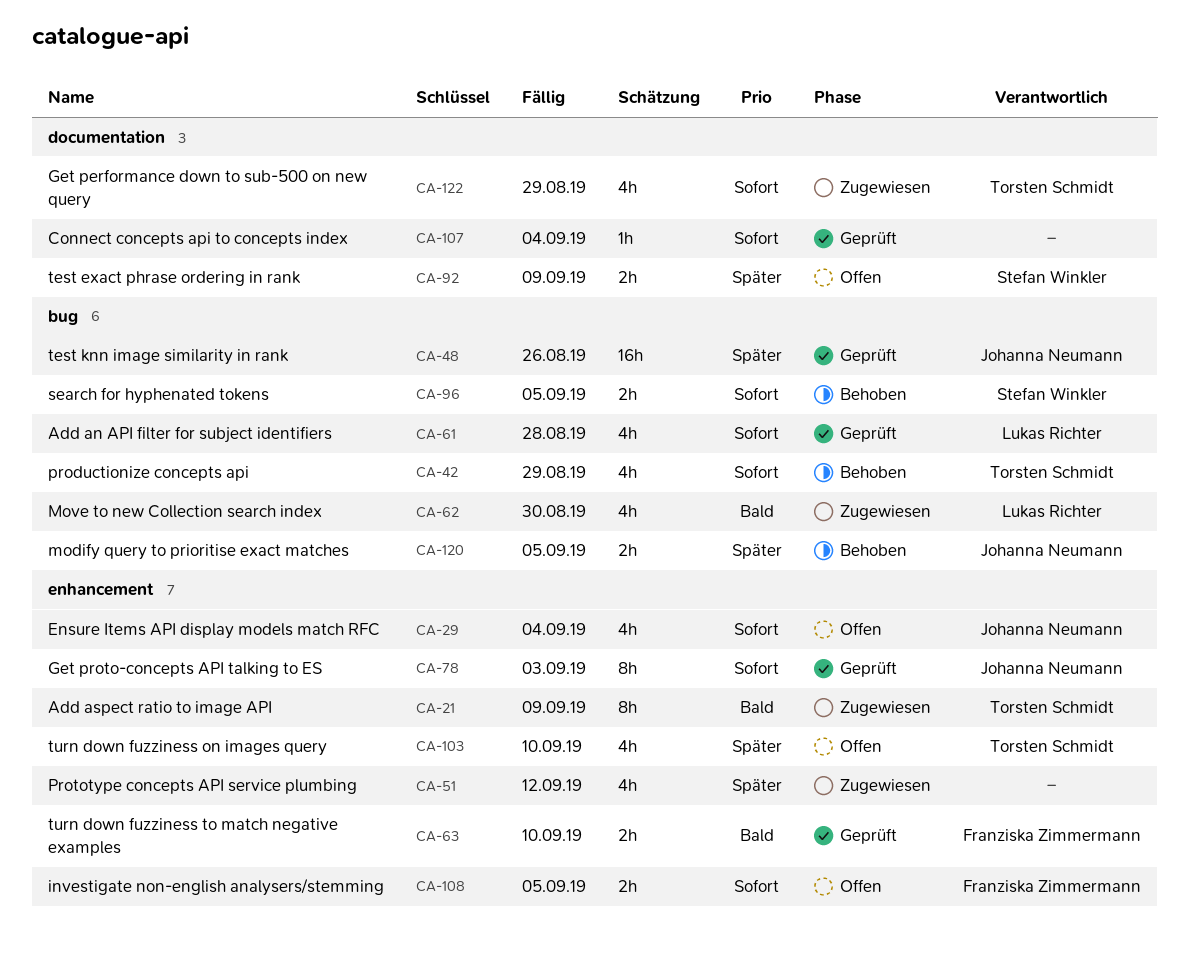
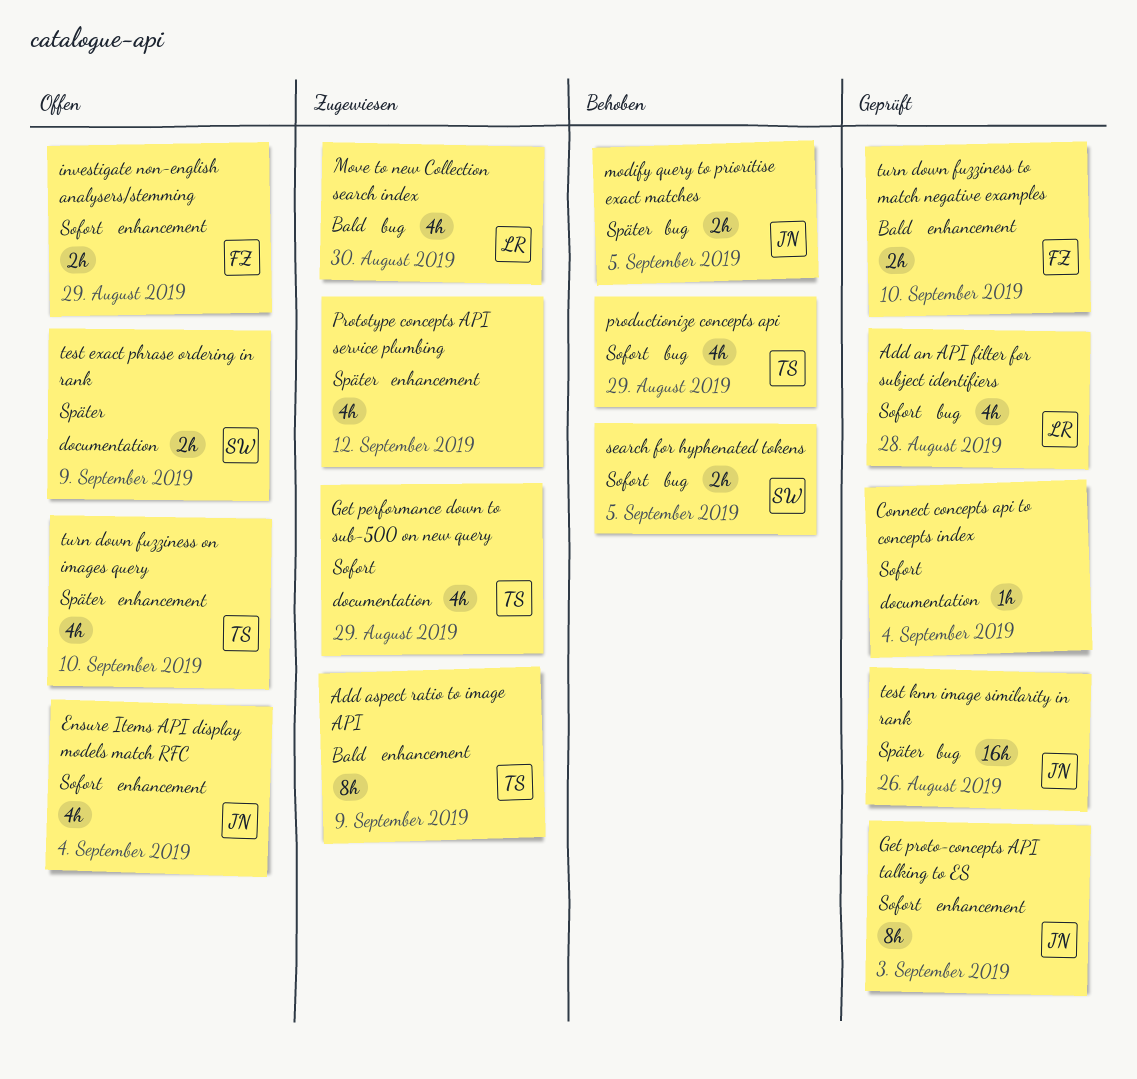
investigate non-english analysers/stemming, due: Sep 5 -> Aug 29

